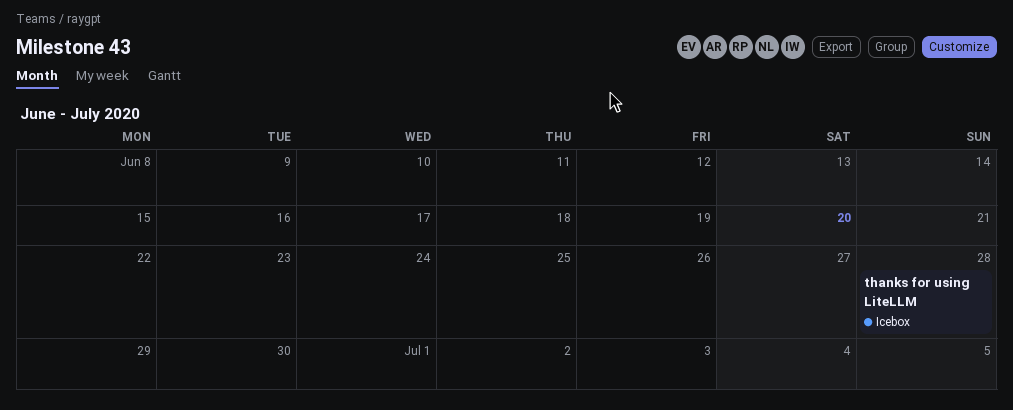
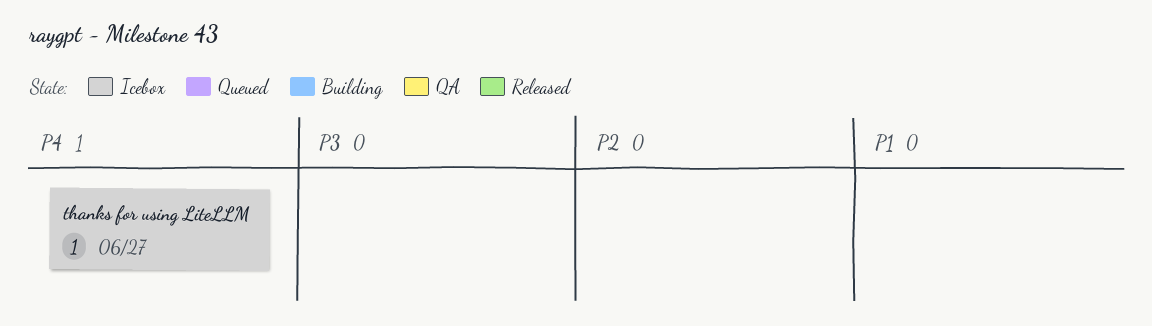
thanks for using LiteLLM, due: Jun 28 -> Jun 27

